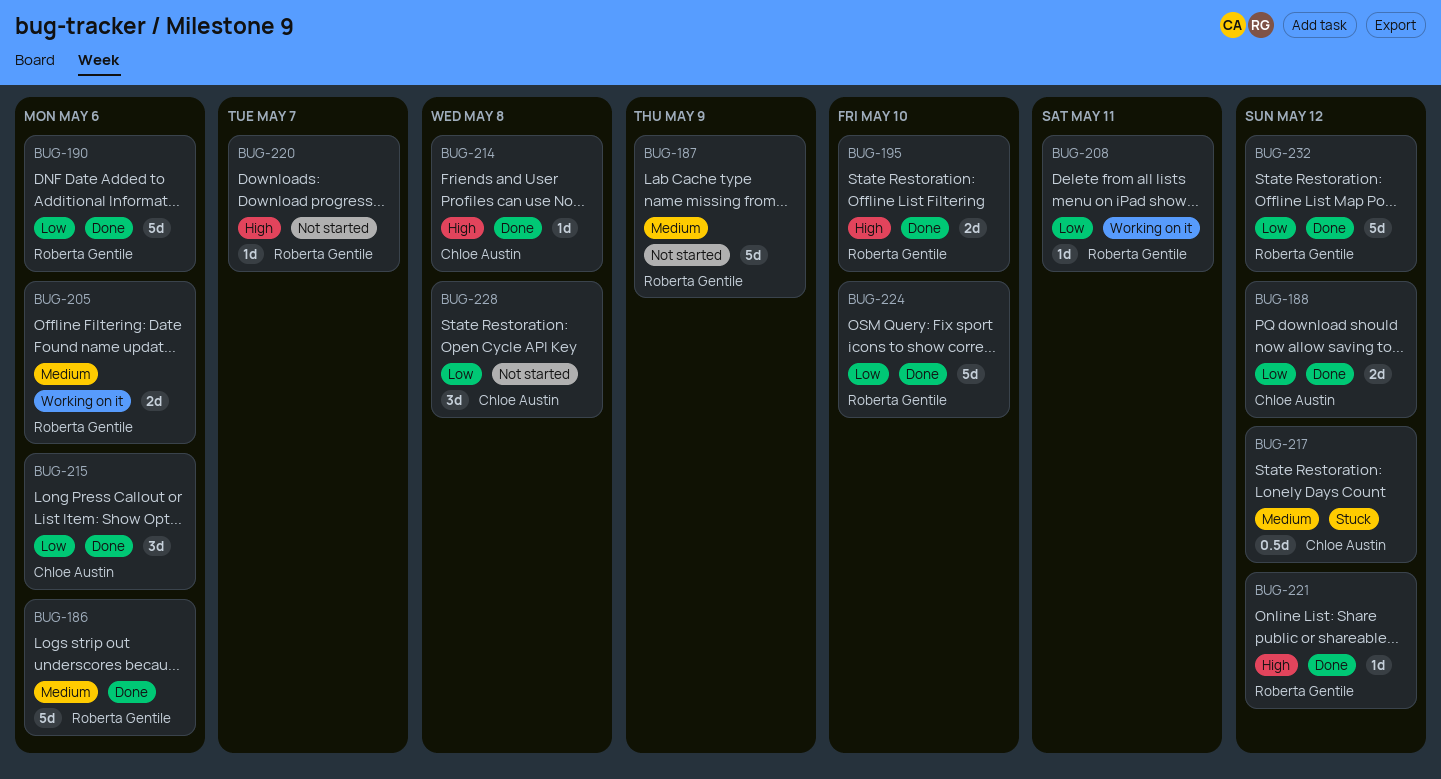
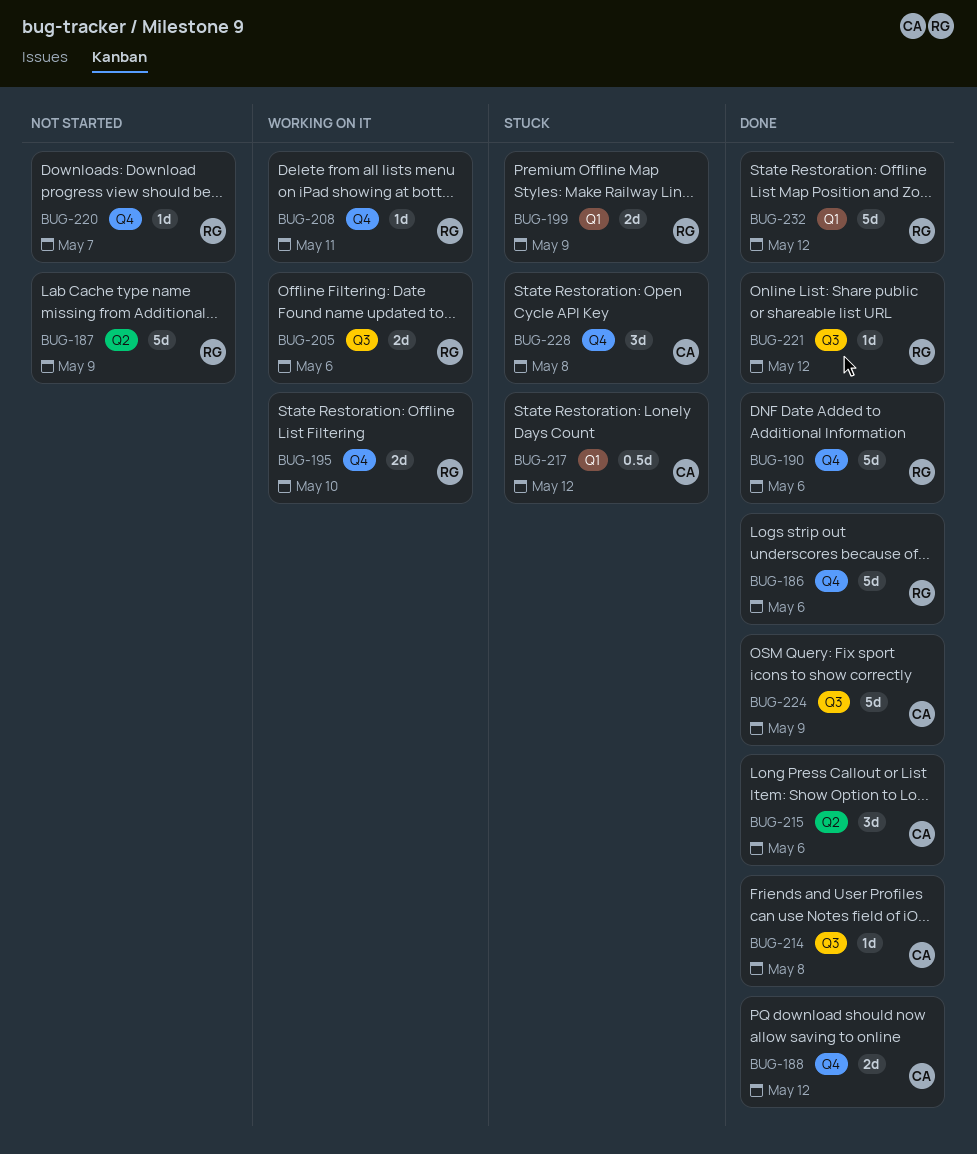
BUG-195, status: Done -> Working on it
BUG-199: none -> present
BUG-224, owner: Roberta Gentile -> Chloe Austin
BUG-224, due: May 10 -> May 9
BUG-228, status: Not started -> Stuck

